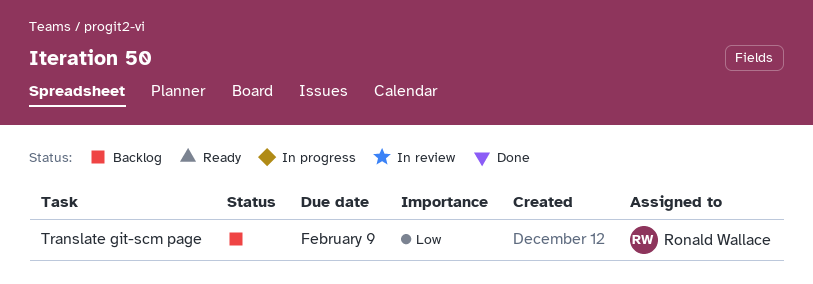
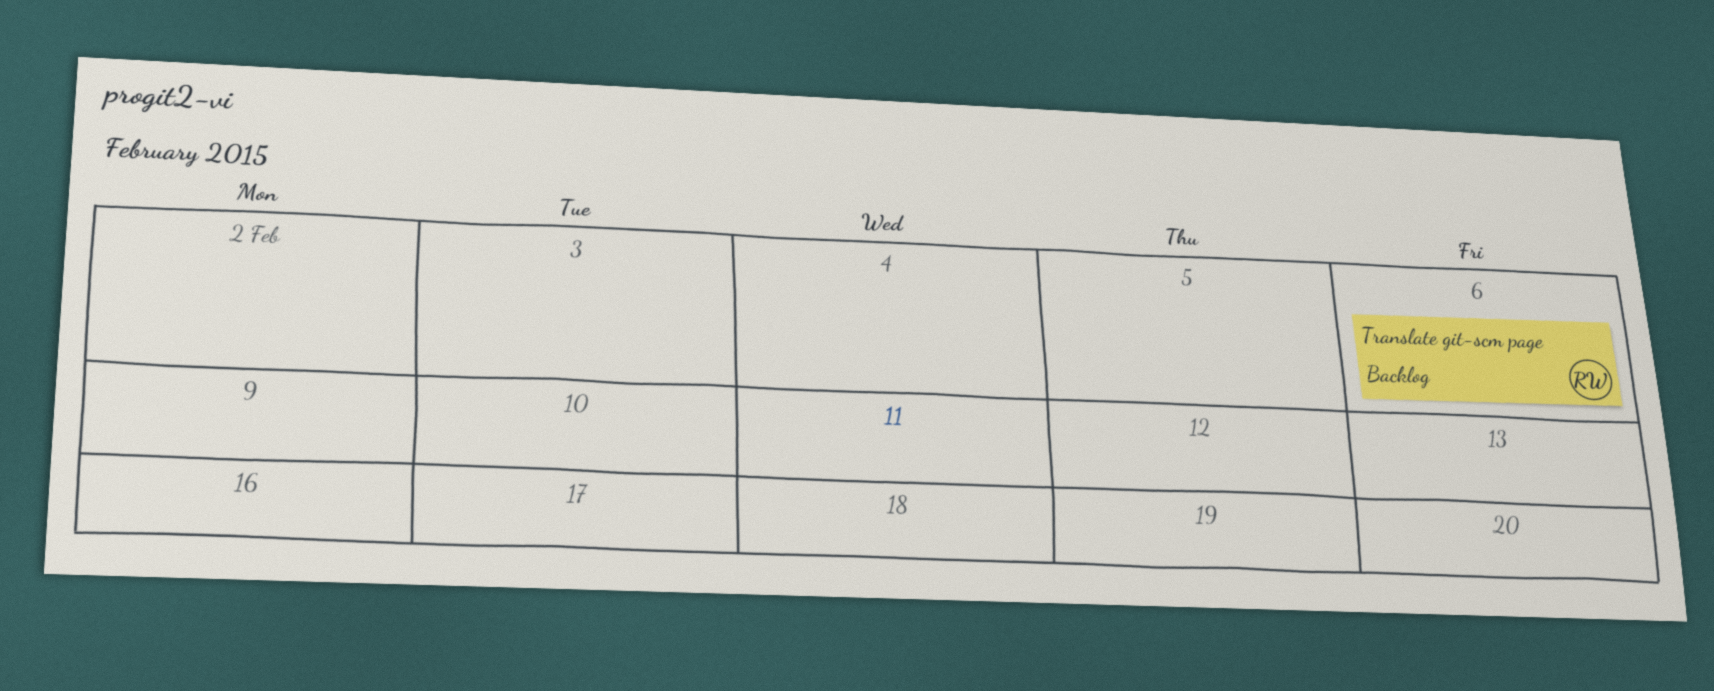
Translate git-scm page, due: Feb 9 -> Feb 6

